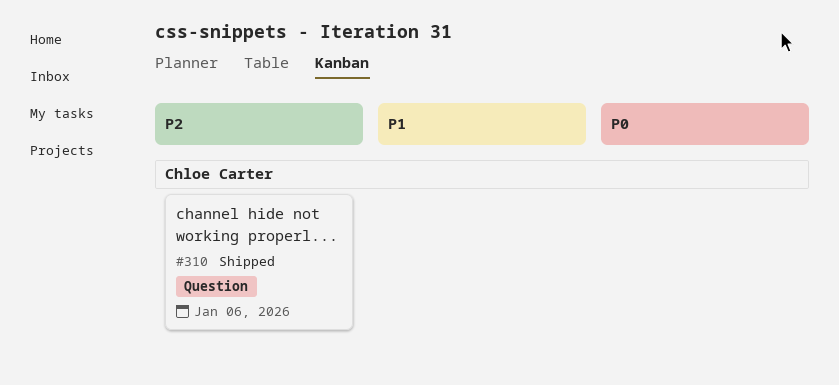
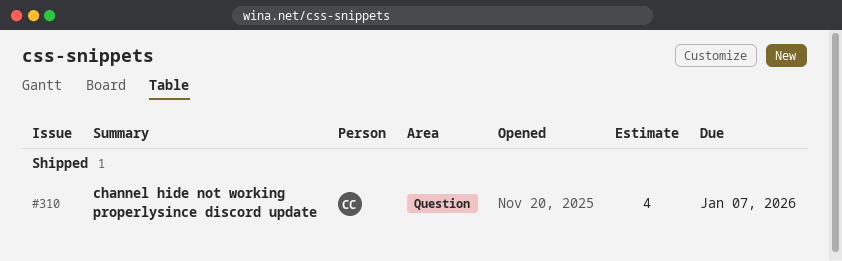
#310, due: Jan 6 -> Jan 7

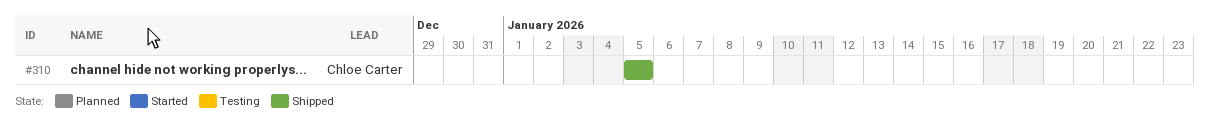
#310, due: Jan 7 -> Jan 5

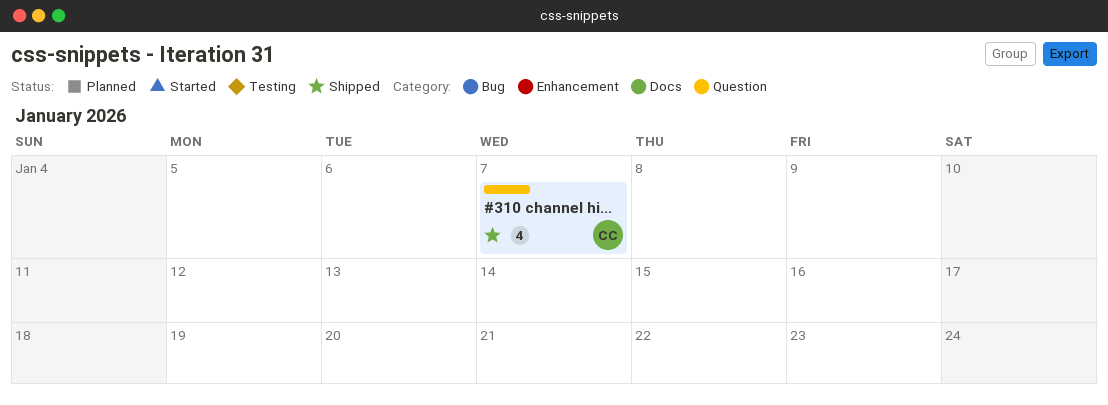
#310, due: Jan 5 -> Jan 7

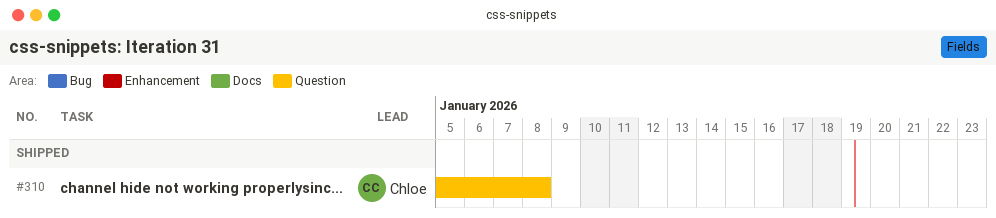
#310, due: Jan 7 -> Jan 8

